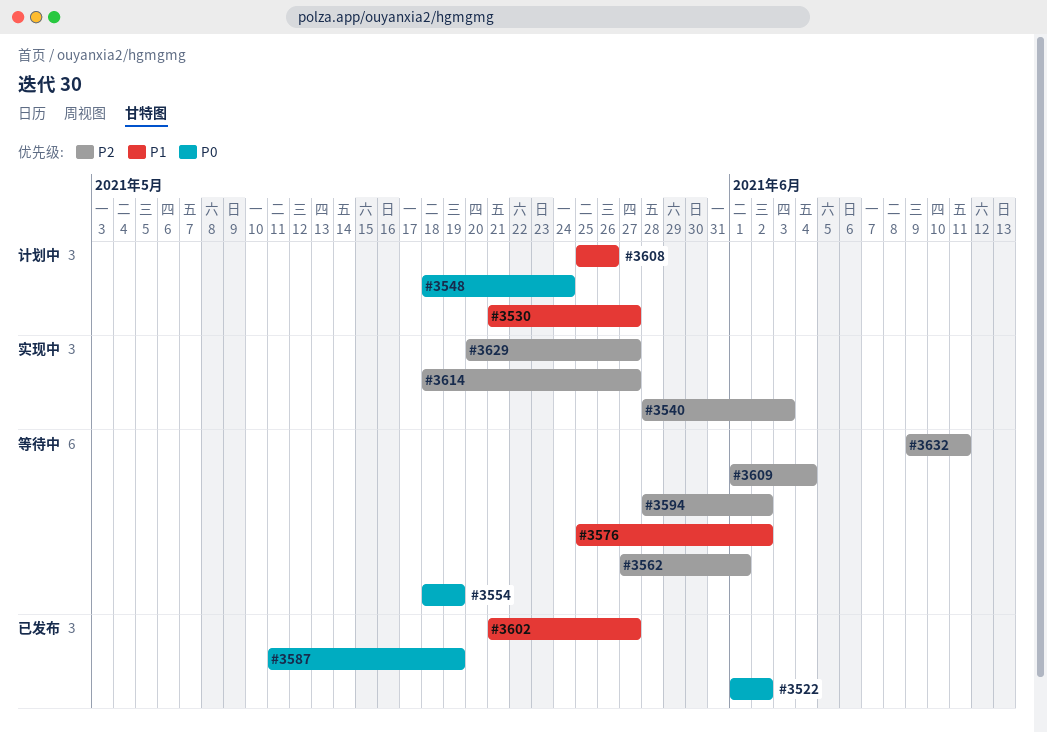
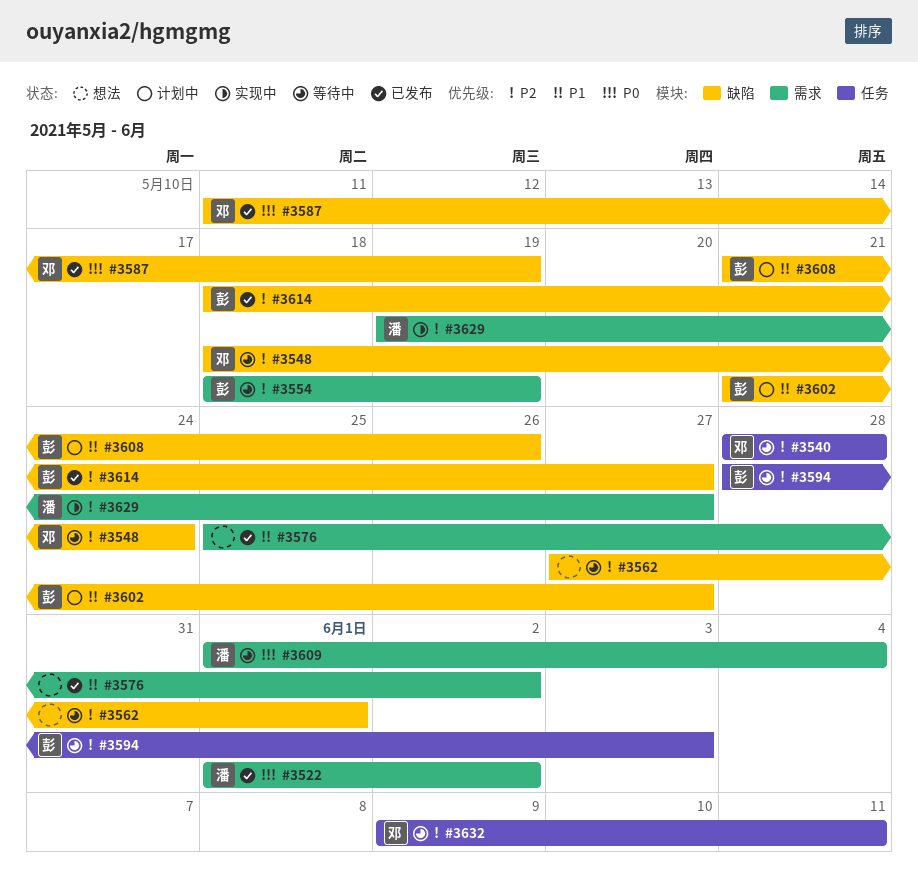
#3530: present -> none
#3540, status: 实现中 -> 等待中
#3540, due: Jun 3 -> May 28
#3548, status: 计划中 -> 等待中
#3548, priority: P0 -> P2
#3554, priority: P0 -> P2
#3576, status: 等待中 -> 已发布
#3594, due: Jun 2 -> Jun 3
#3602, status: 已发布 -> 计划中
#3608, start: May 25 -> May 21
#3609, priority: P2 -> P0
#3614, status: 实现中 -> 已发布
#3629, start: May 20 -> May 19

